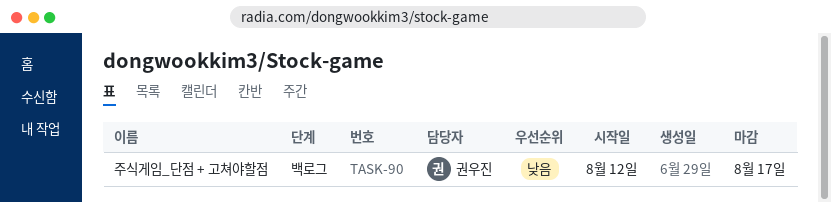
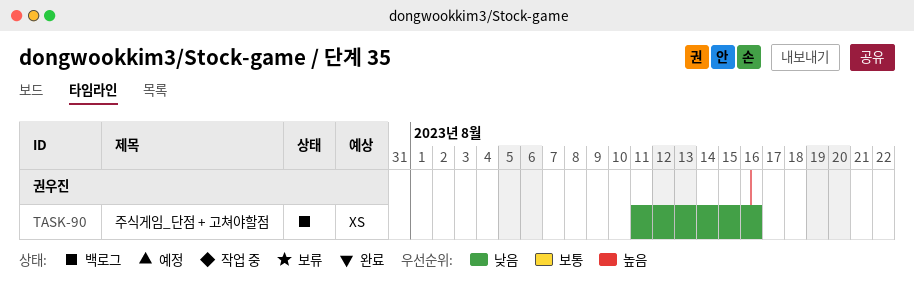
TASK-90, start: Aug 12 -> Aug 11
TASK-90, due: Aug 17 -> Aug 16

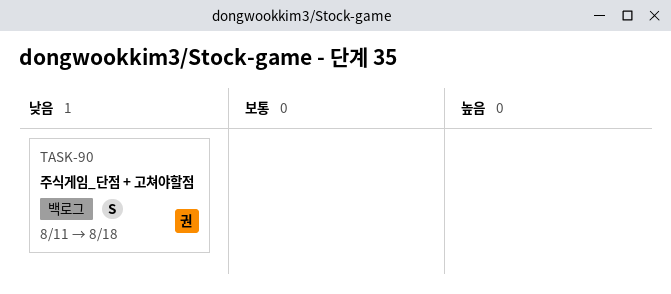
TASK-90, estimate: XS -> S
TASK-90, due: Aug 16 -> Aug 18

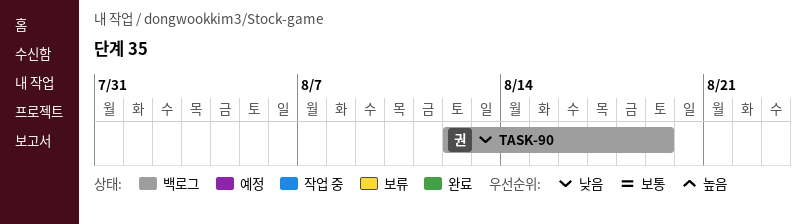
TASK-90, start: Aug 11 -> Aug 12
TASK-90, due: Aug 18 -> Aug 19

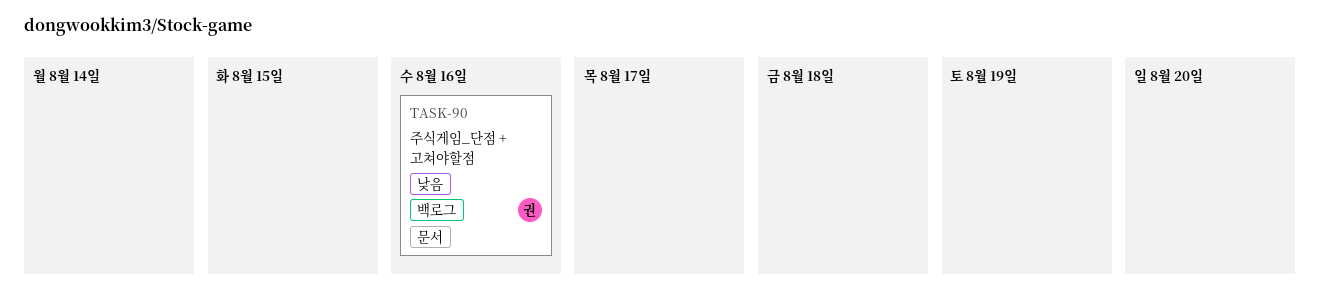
TASK-90, due: Aug 19 -> Aug 16

